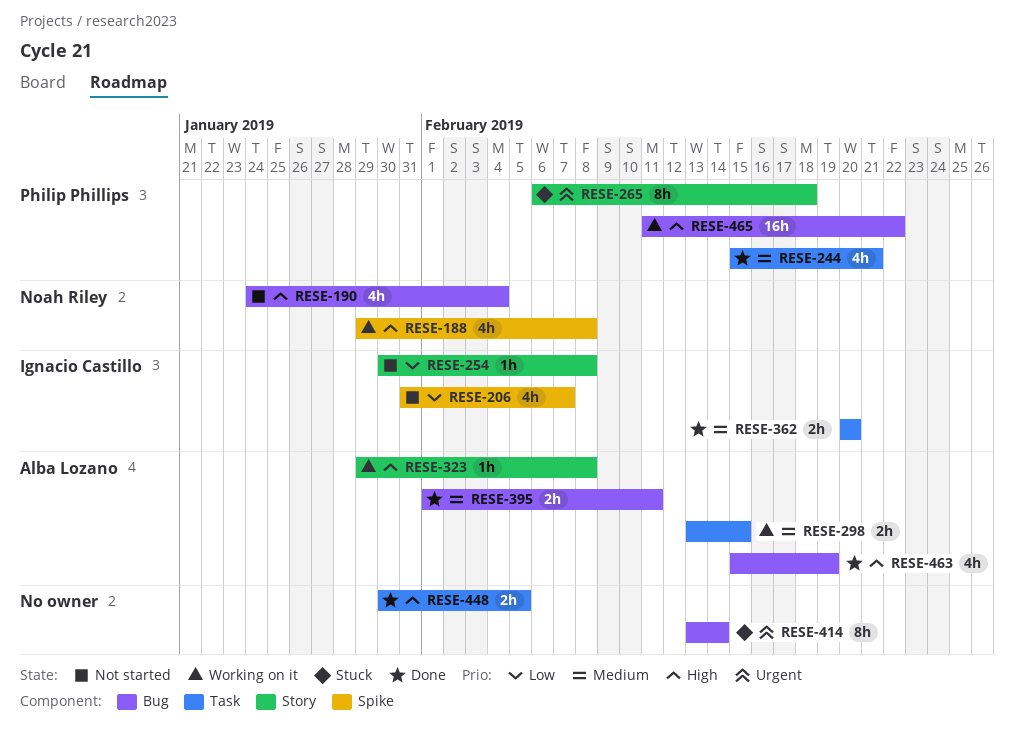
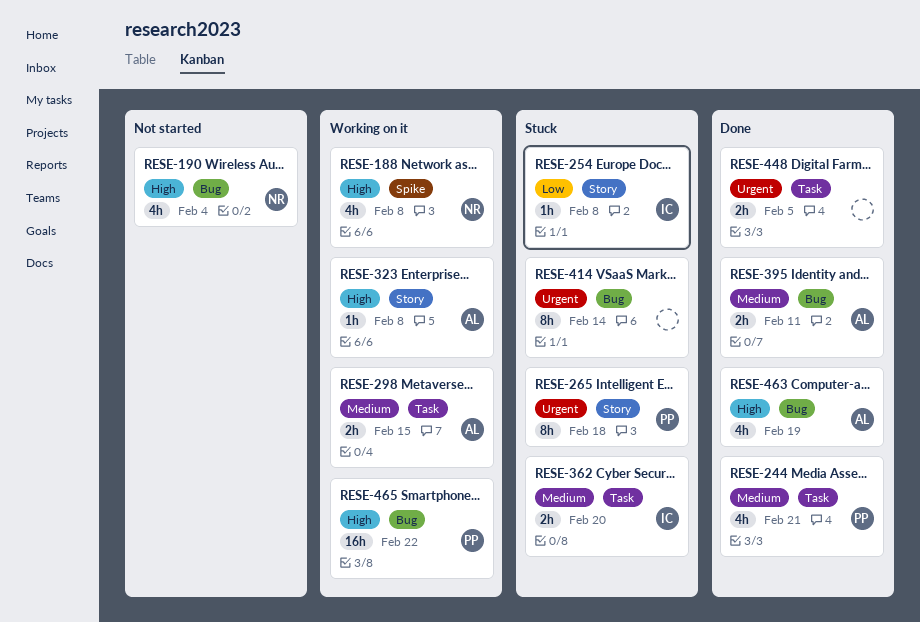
RESE-206: present -> none
RESE-254, status: Not started -> Stuck
RESE-362, status: Done -> Stuck
RESE-448, priority: High -> Urgent

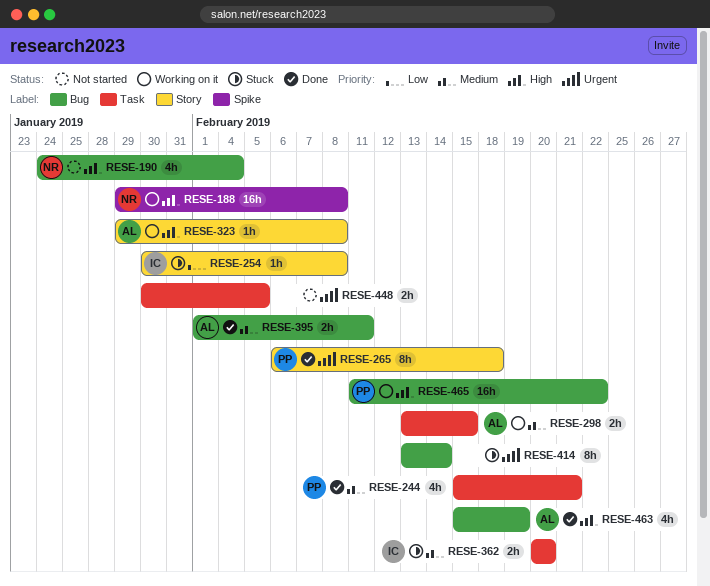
RESE-188, estimate: 4h -> 16h
RESE-265, status: Stuck -> Done
RESE-448, status: Done -> Not started

